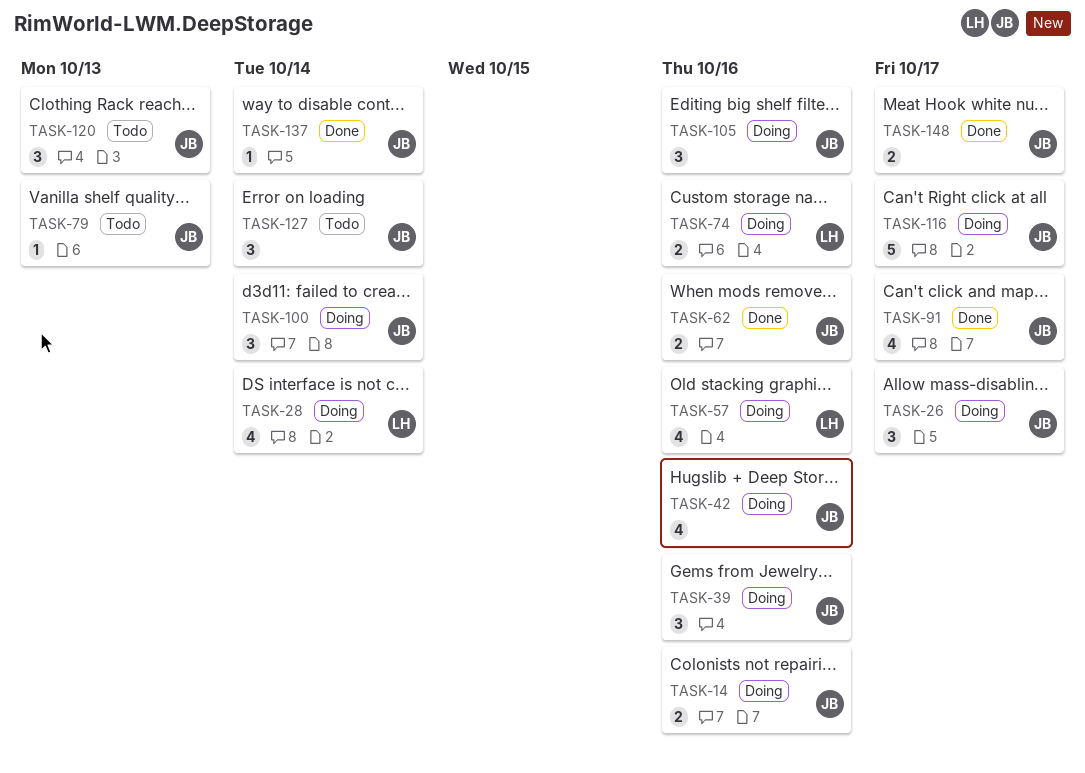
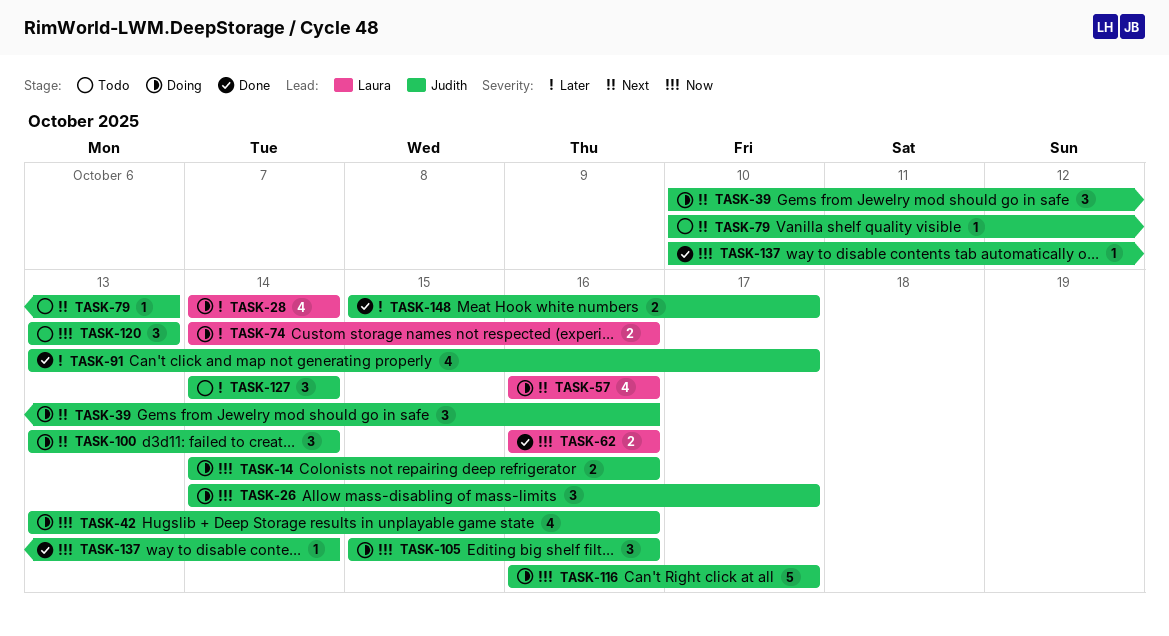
TASK-62, owner: Judith -> Laura

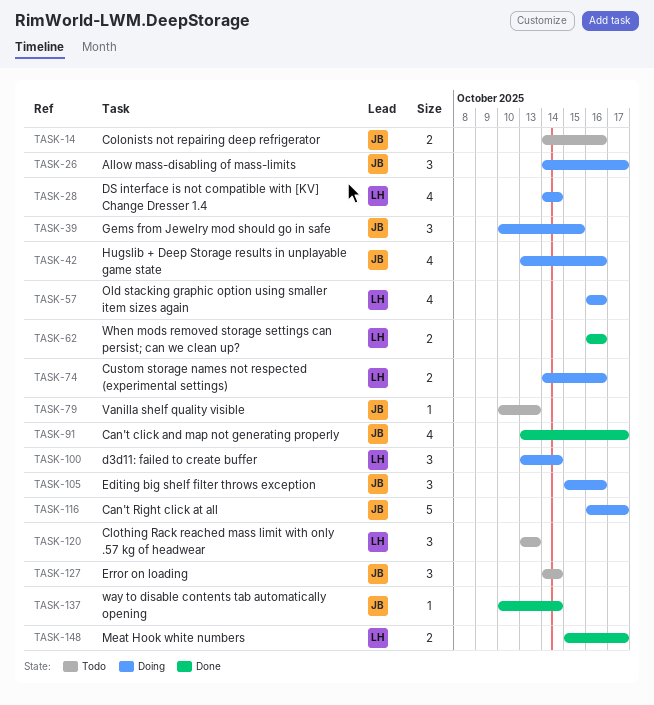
TASK-14, status: Doing -> Todo
TASK-39, due: Oct 16 -> Oct 15
TASK-100, owner: Judith -> Laura
TASK-120, owner: Judith -> Laura
TASK-148, owner: Judith -> Laura

